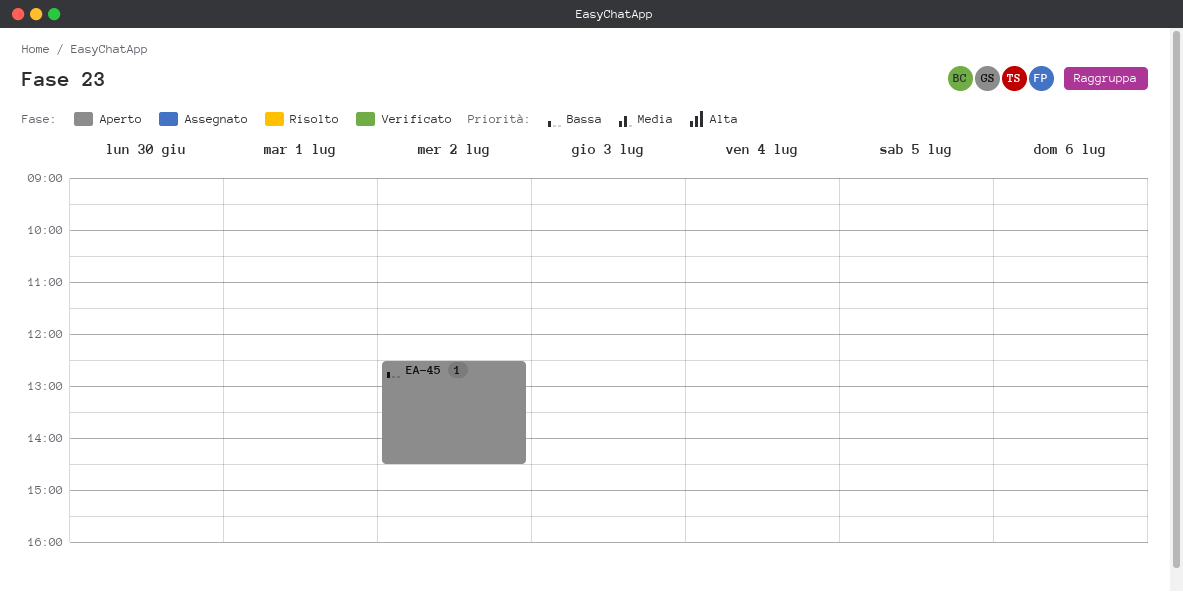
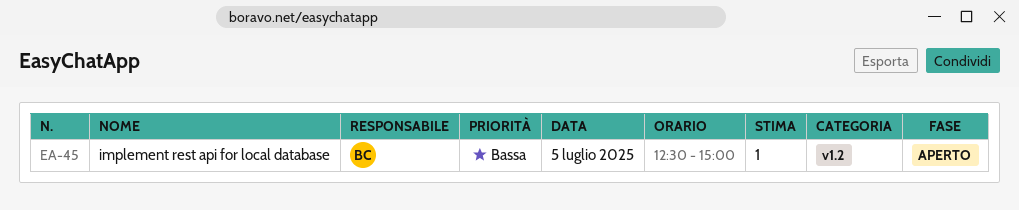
EA-45, day: Jul 2 -> Jul 5
EA-45, ends: 14:30 -> 15:00

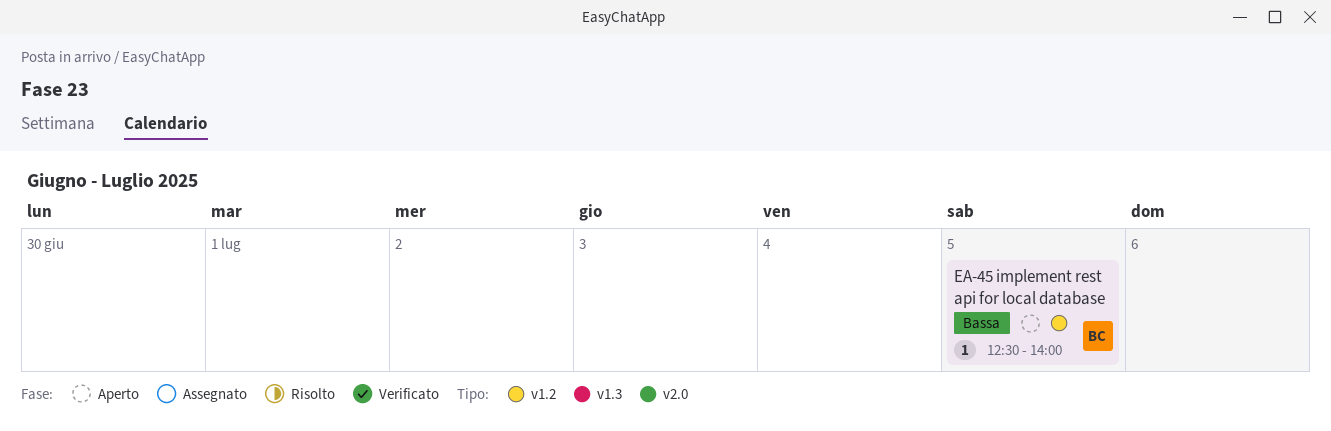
EA-45, ends: 15:00 -> 14:00

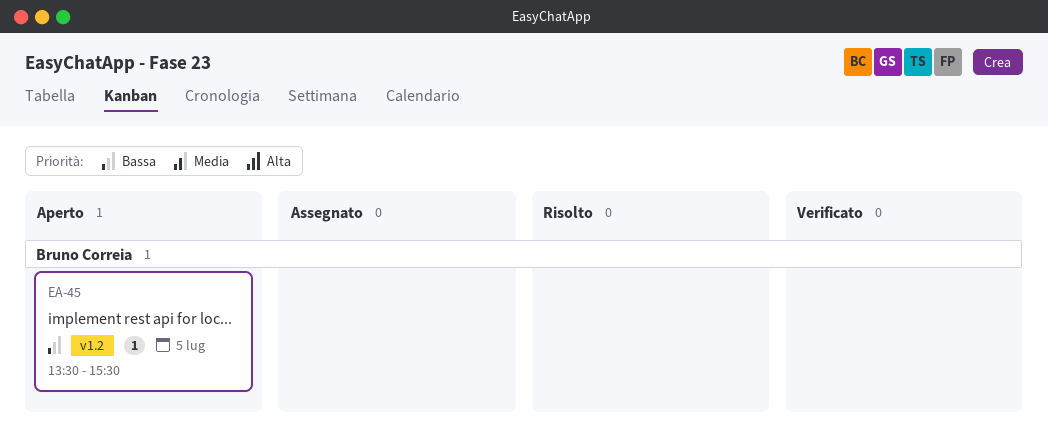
EA-45, begins: 12:30 -> 13:30
EA-45, ends: 14:00 -> 15:30

